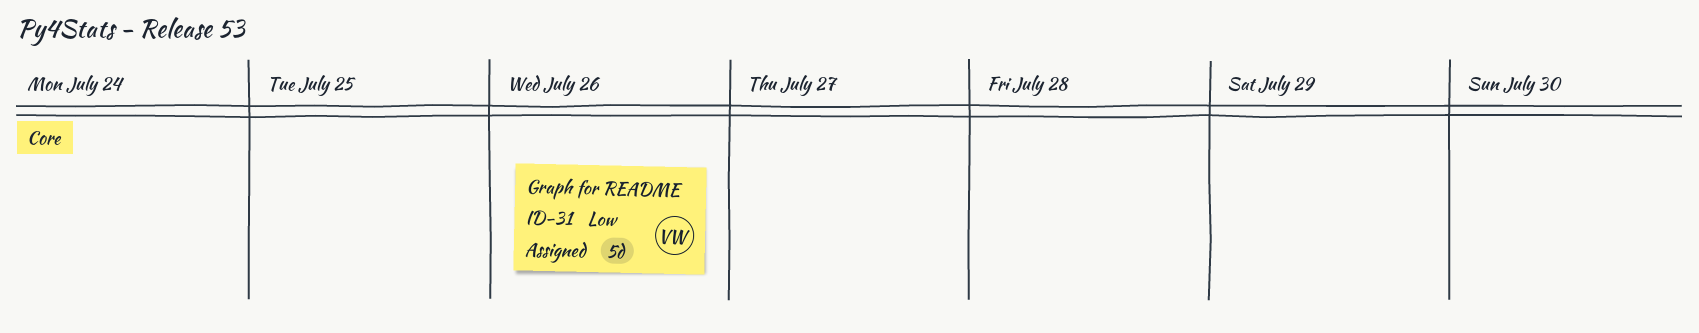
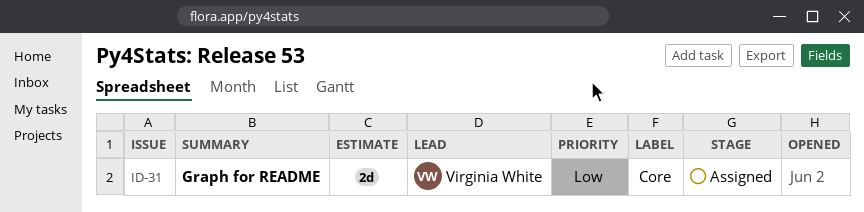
ID-31, estimate: 5d -> 2d

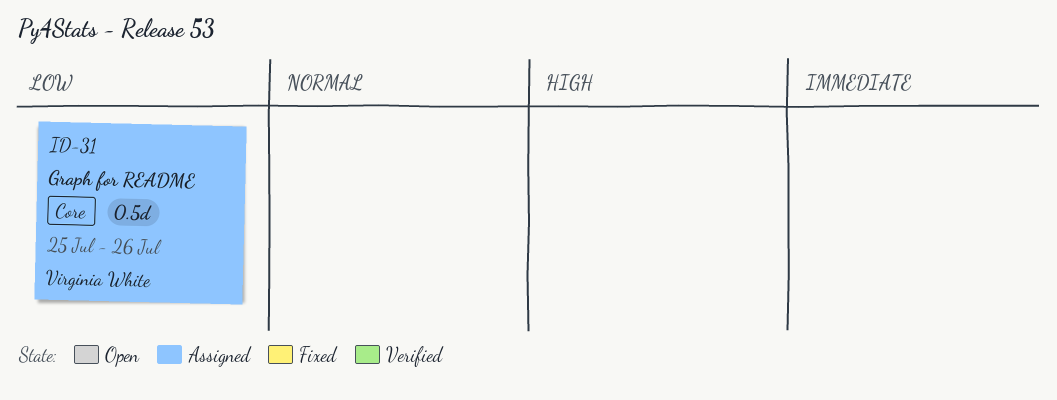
ID-31, estimate: 2d -> 0.5d

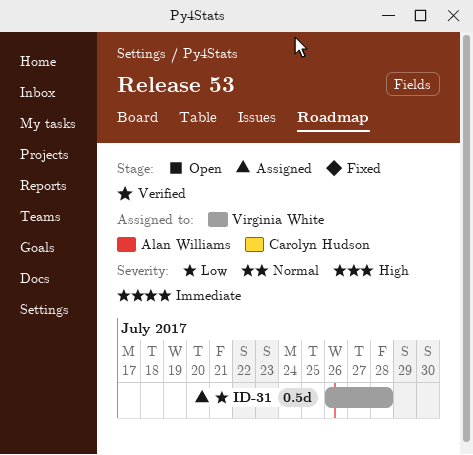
ID-31, start: Jul 25 -> Jul 26
ID-31, due: Jul 26 -> Jul 28

